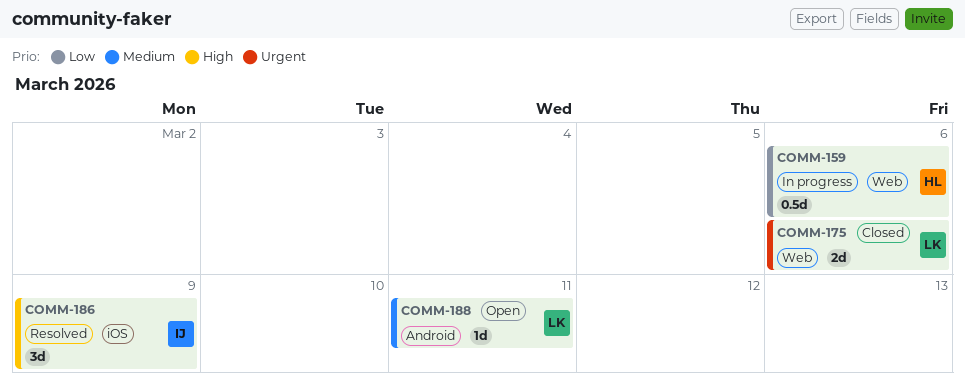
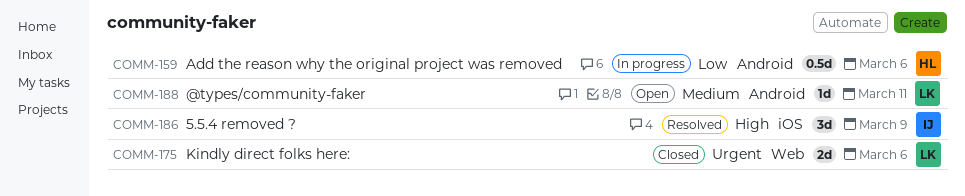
COMM-159, label: Web -> Android

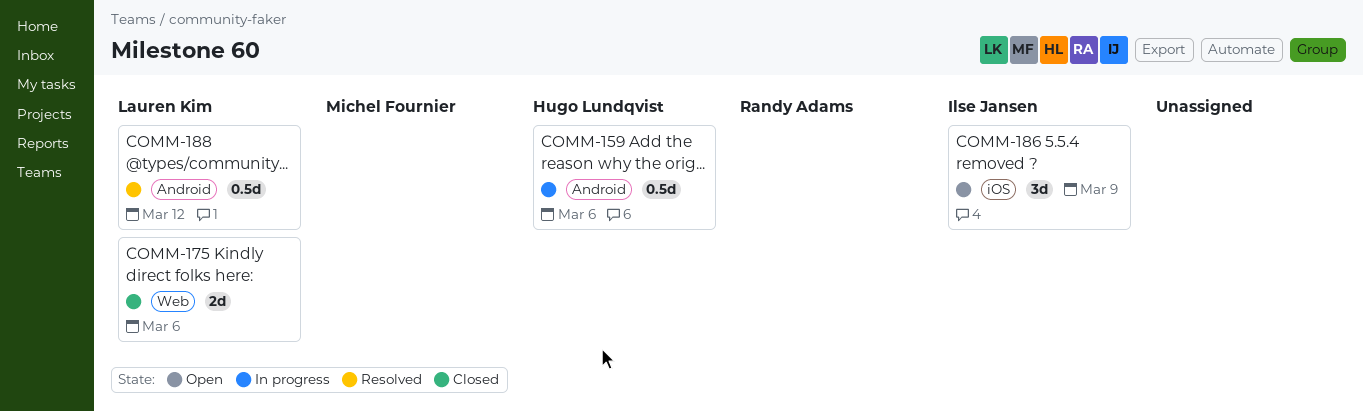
COMM-186, status: Resolved -> Open
COMM-188, status: Open -> Resolved
COMM-188, estimate: 1d -> 0.5d
COMM-188, due: Mar 11 -> Mar 12

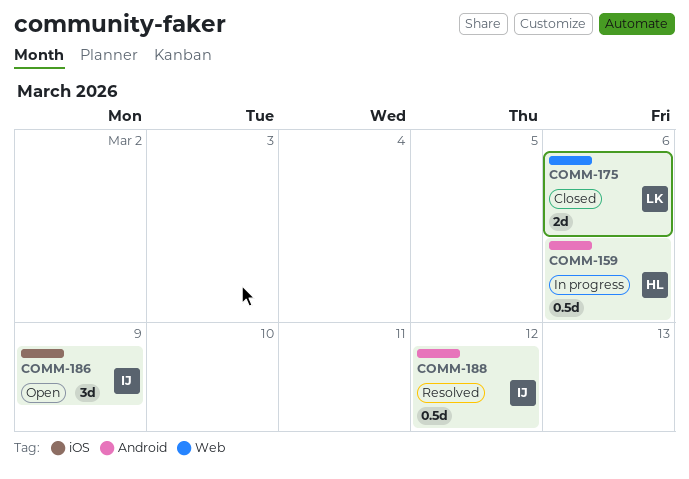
COMM-188, owner: Lauren Kim -> Ilse Jansen

